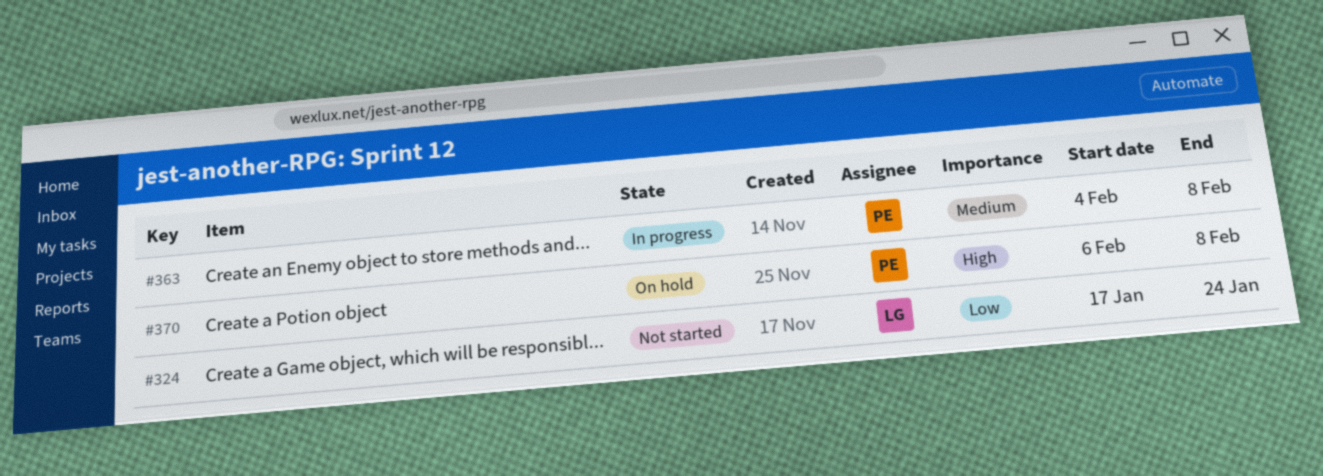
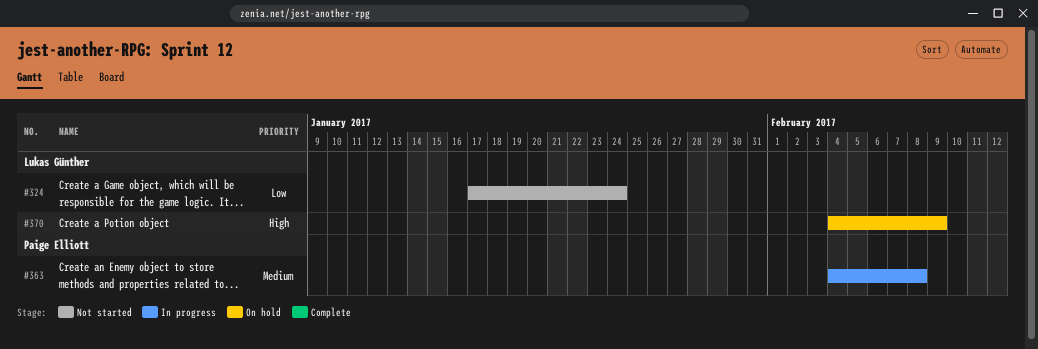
#370, owner: Paige Elliott -> Lukas Günther
#370, start: Feb 6 -> Feb 4
#370, due: Feb 8 -> Feb 9

